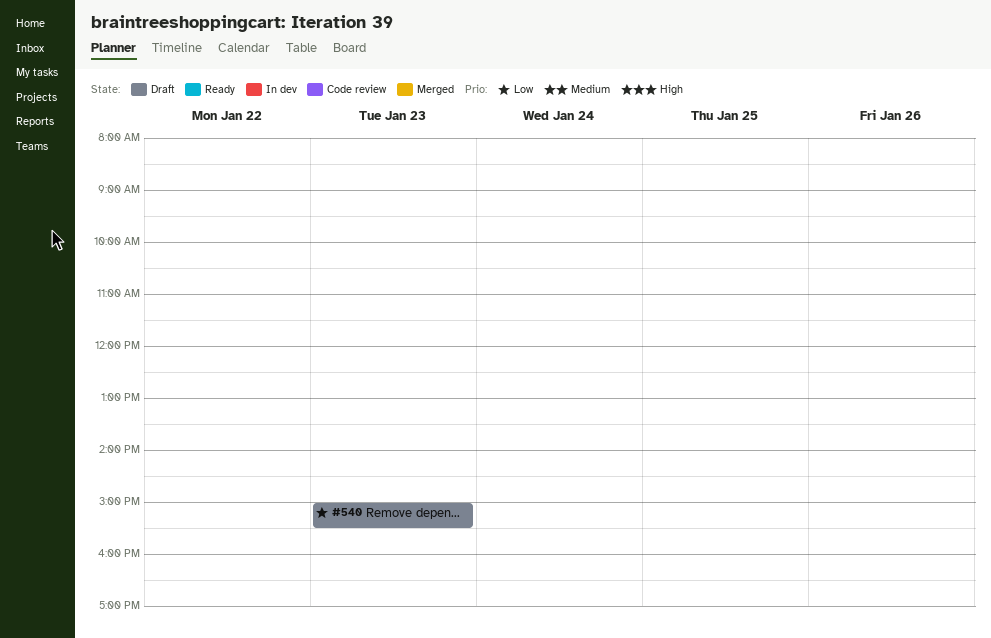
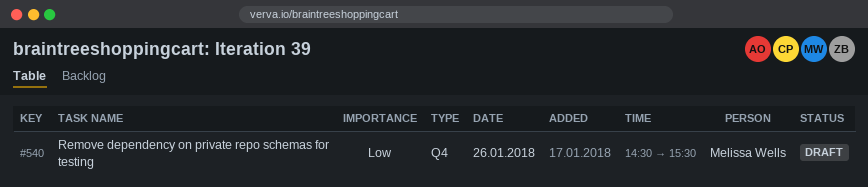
#540, day: Jan 23 -> Jan 26
#540, begins: 15:00 -> 14:30

